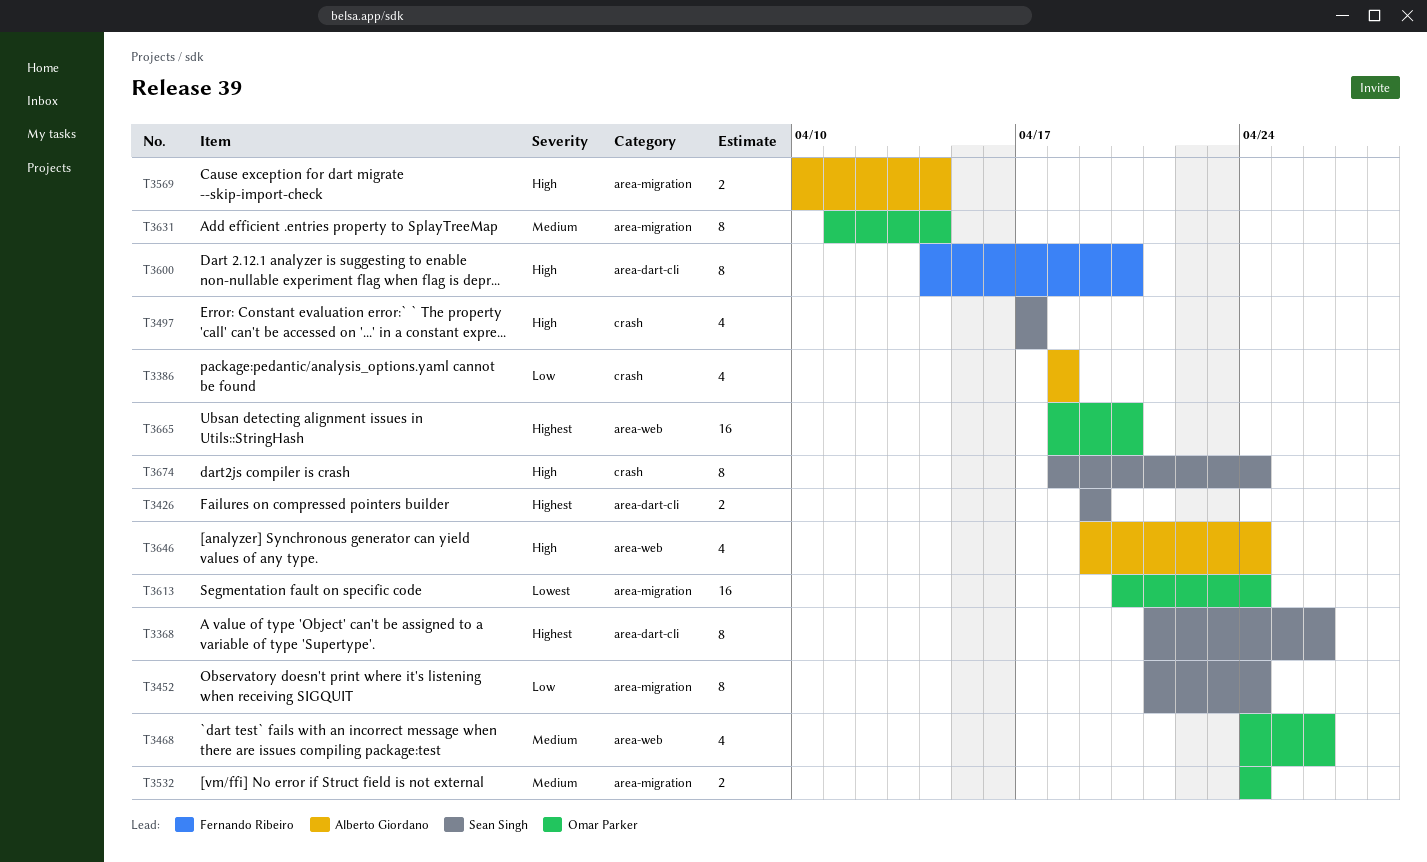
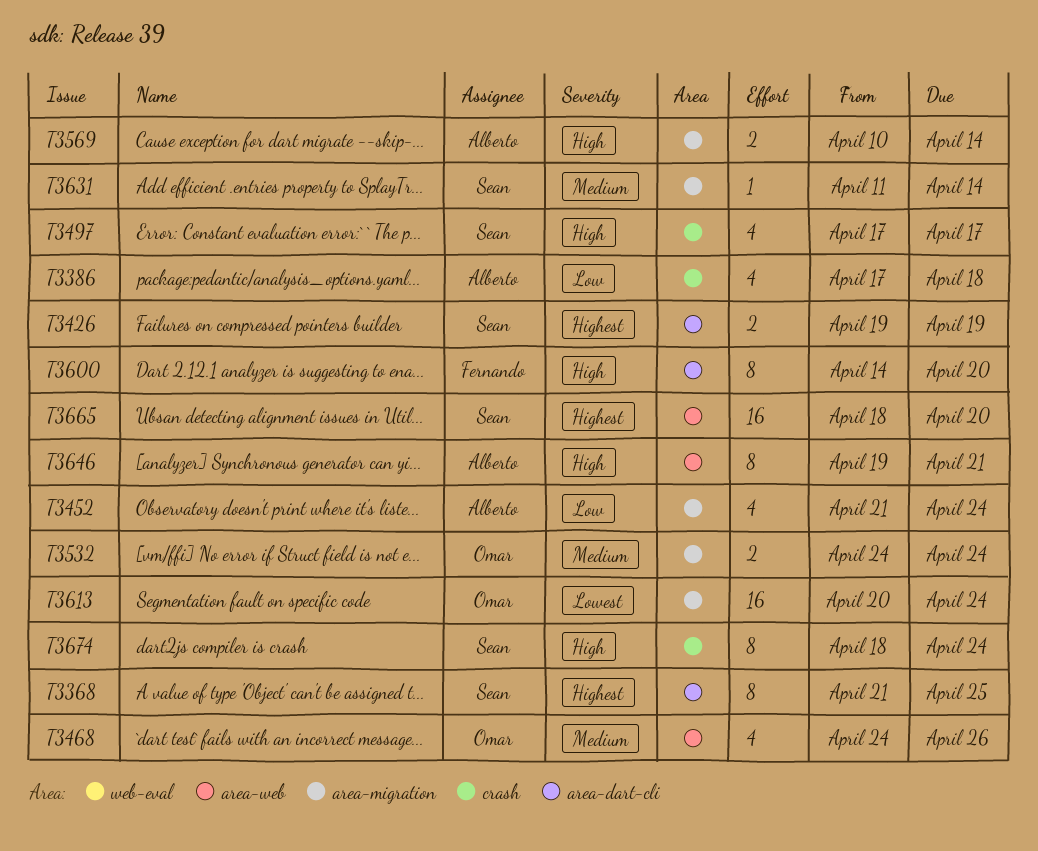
T3368, due: Apr 26 -> Apr 25
T3386, start: Apr 18 -> Apr 17
T3452, owner: Sean Singh -> Alberto Giordano
T3452, estimate: 8 -> 4
T3631, owner: Omar Parker -> Sean Singh
T3631, estimate: 8 -> 1
T3646, estimate: 4 -> 8
T3646, due: Apr 24 -> Apr 21
T3665, owner: Omar Parker -> Sean Singh

